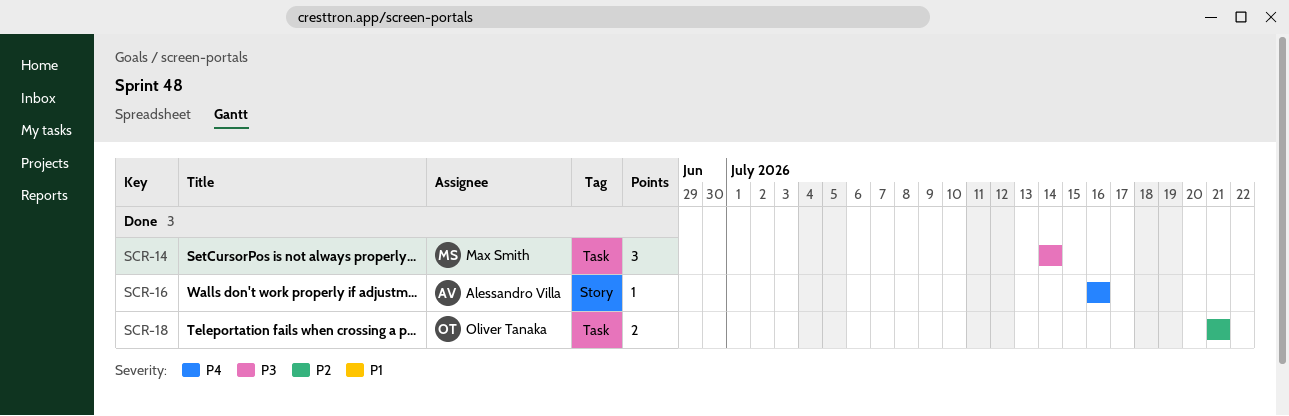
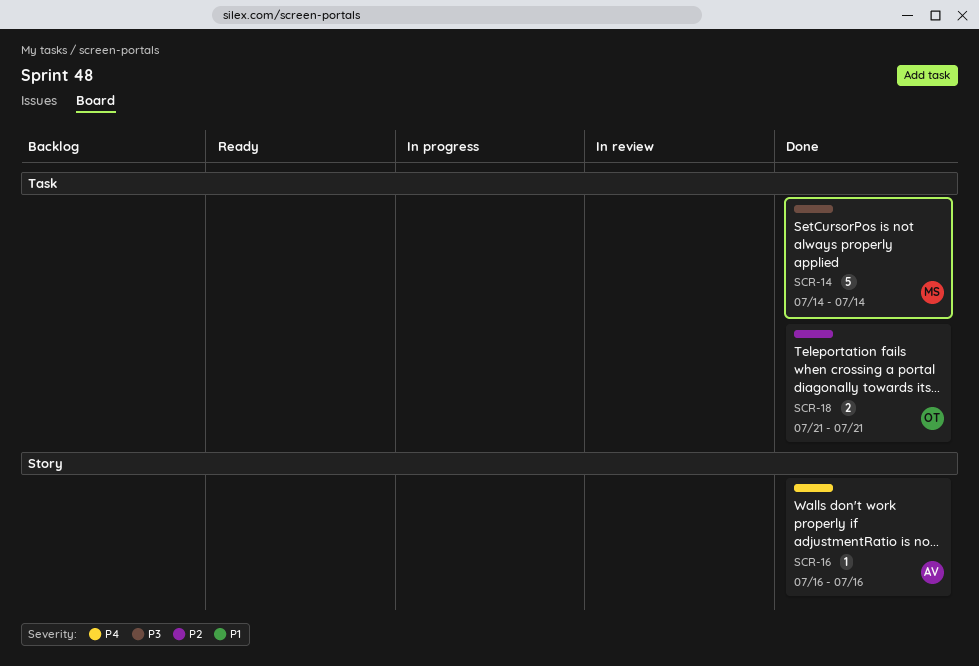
SCR-14, estimate: 3 -> 5

